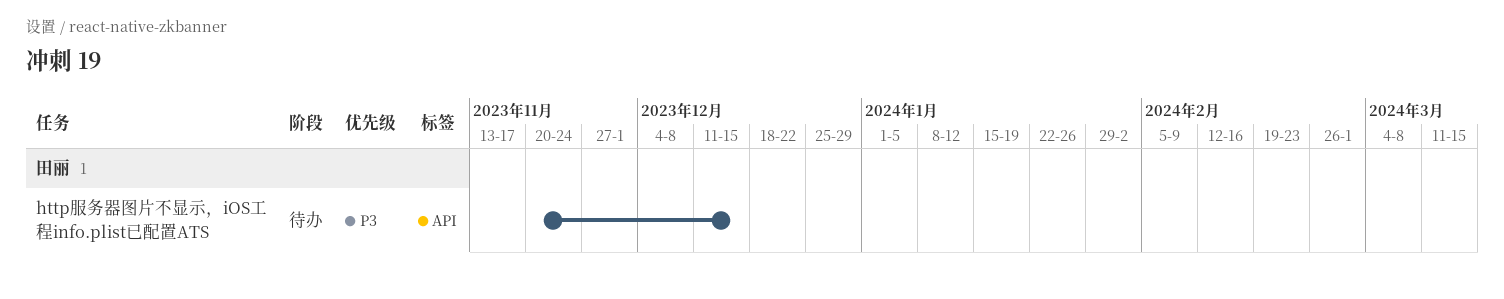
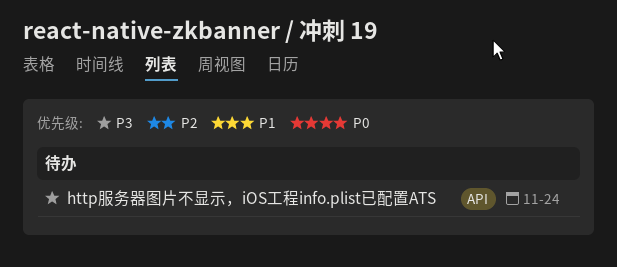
http服务器图片不显示，iOS工程info.plist已配置ATS, due: Dec 15 -> Nov 24

